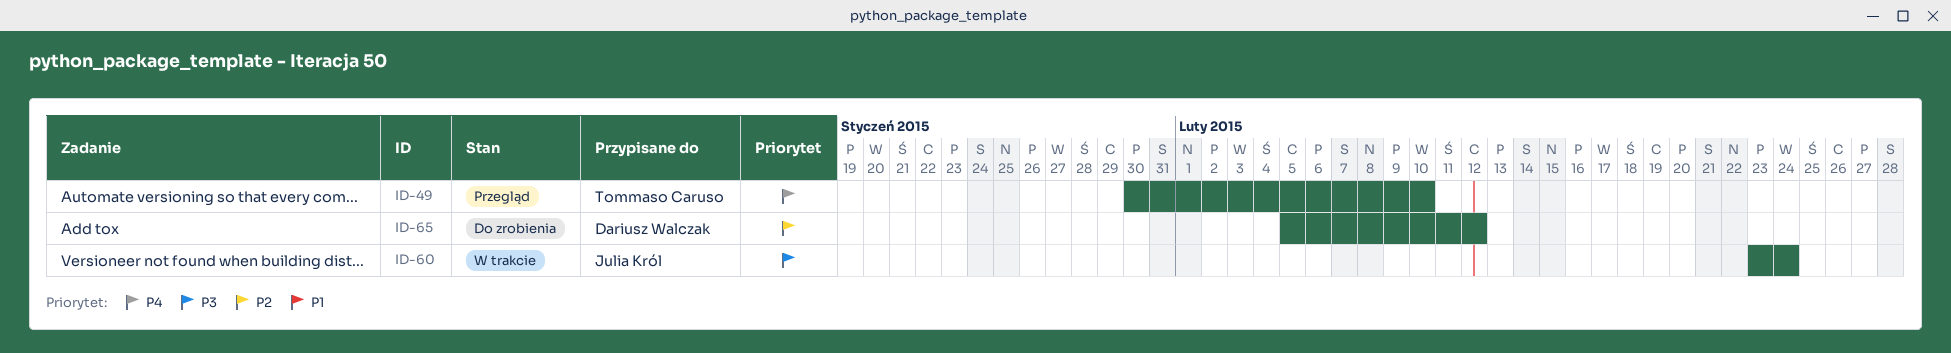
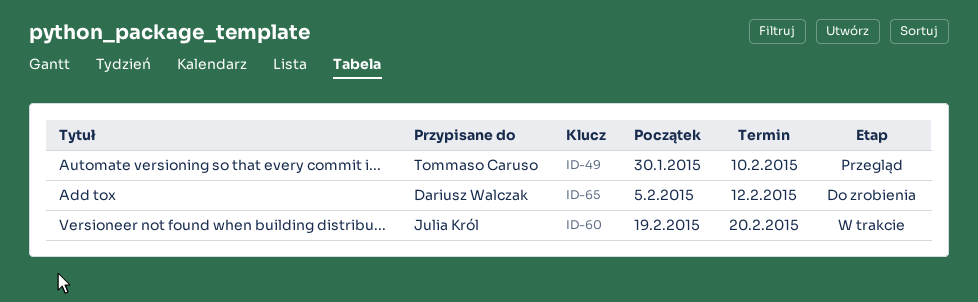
ID-60, start: Feb 23 -> Feb 19
ID-60, due: Feb 24 -> Feb 20

